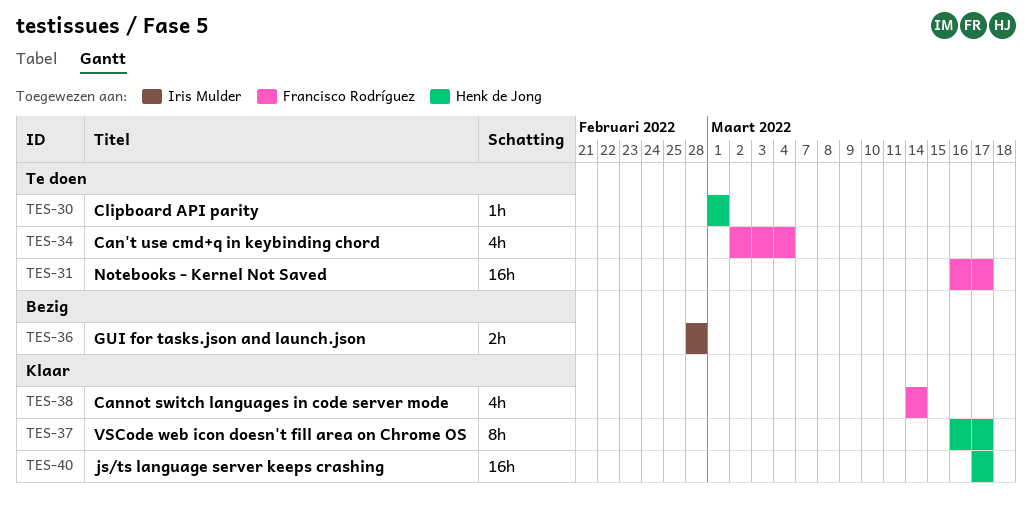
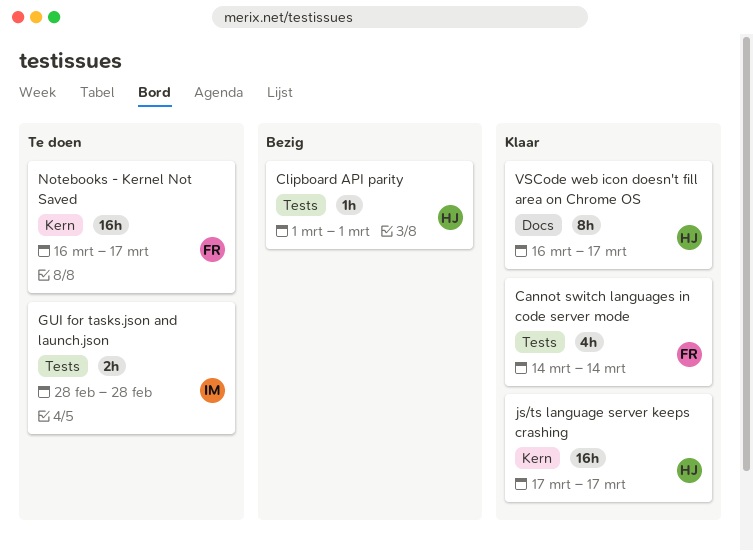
Can't use cmd+q in keybinding chord: present -> none
Clipboard API parity, status: Te doen -> Bezig
GUI for tasks.json and launch.json, status: Bezig -> Te doen

